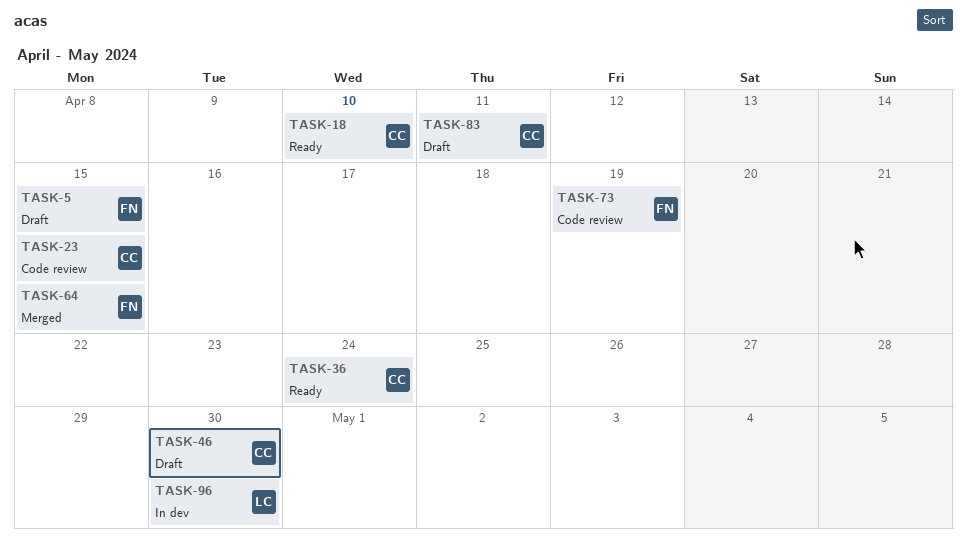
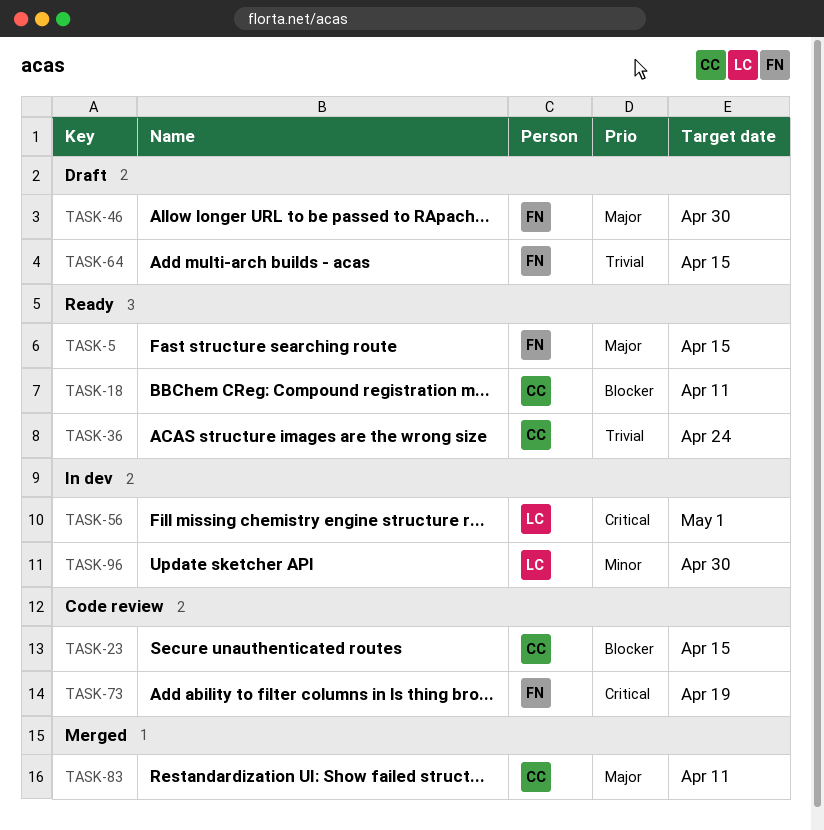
TASK-5, status: Draft -> Ready
TASK-18, due: Apr 10 -> Apr 11
TASK-46, owner: CC -> FN
TASK-56: none -> present
TASK-64, status: Merged -> Draft
TASK-83, status: Draft -> Merged

